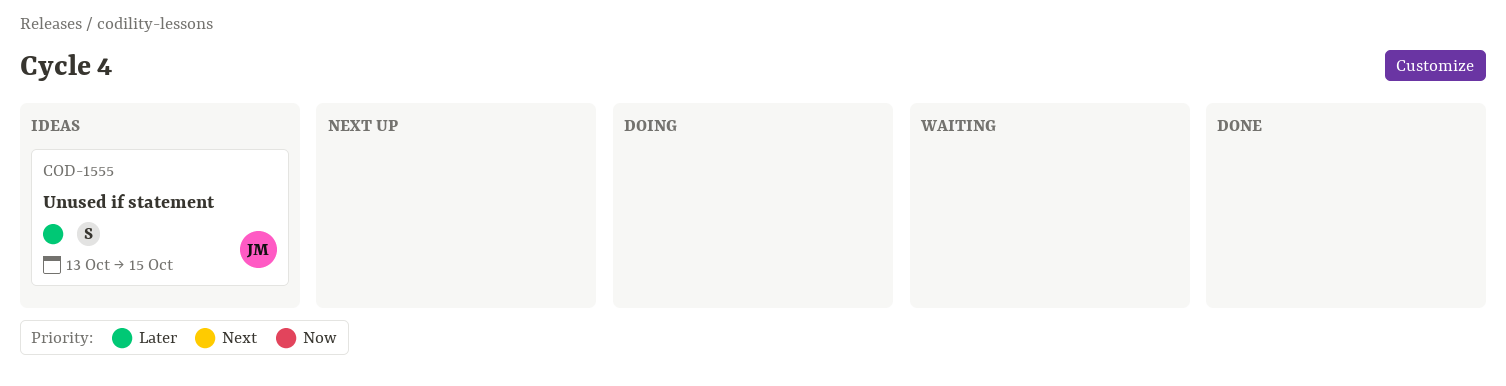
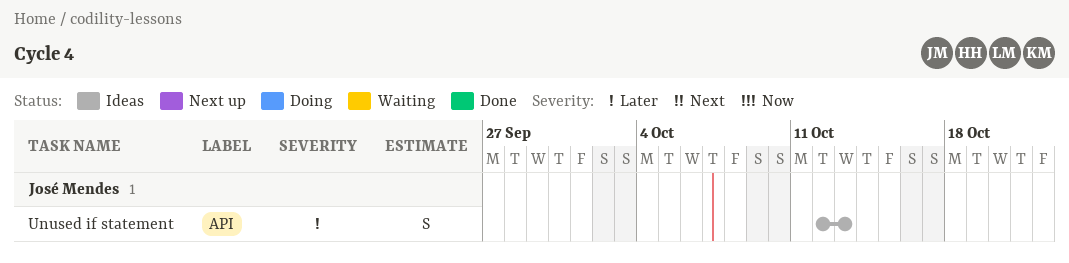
Unused if statement, start: Oct 13 -> Oct 12
Unused if statement, due: Oct 15 -> Oct 13

